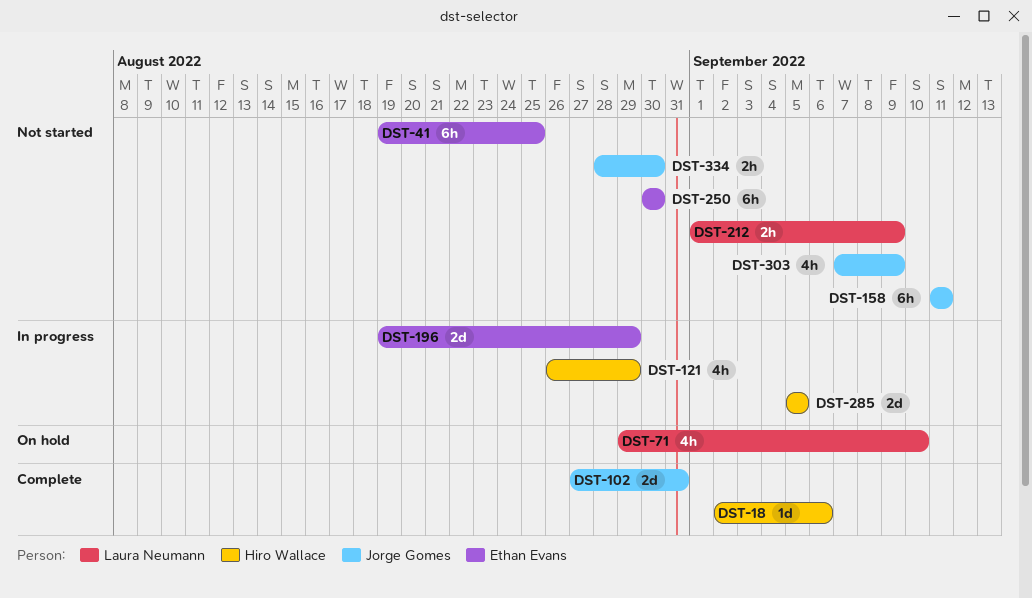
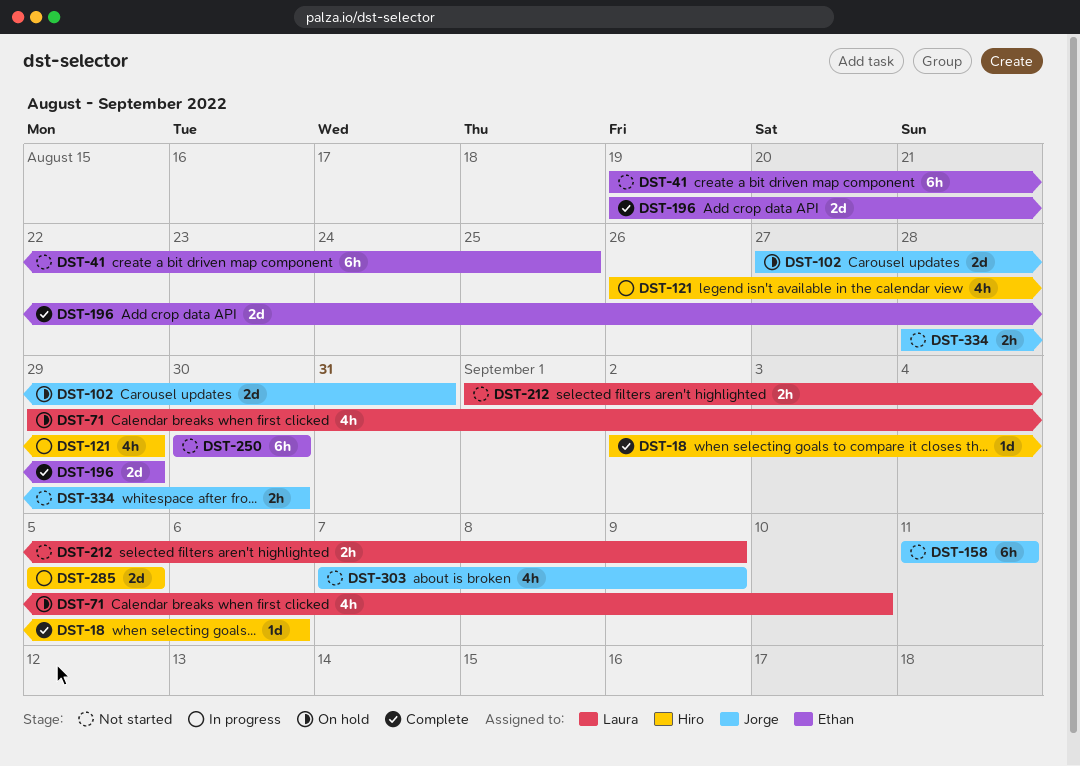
DST-102, status: Complete -> On hold
DST-196, status: In progress -> Complete

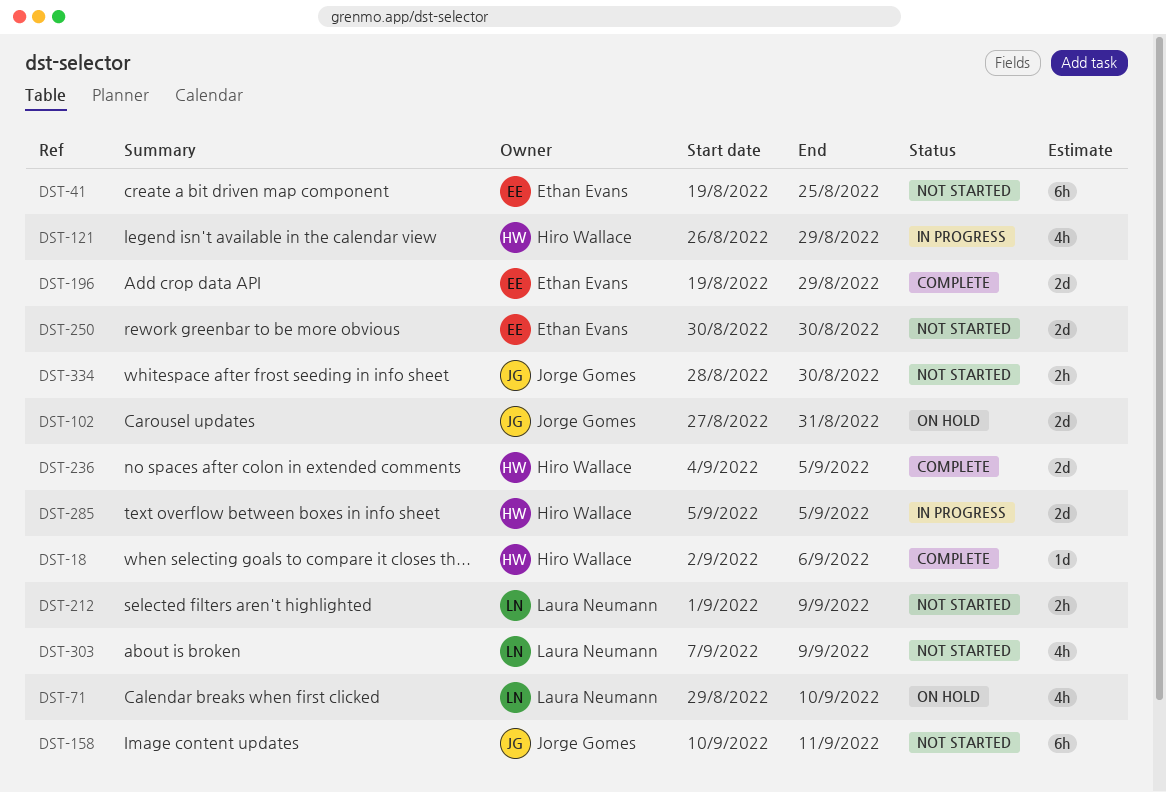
DST-158, start: Sep 11 -> Sep 10
DST-236: none -> present
DST-250, estimate: 6h -> 2d
DST-303, owner: Jorge Gomes -> Laura Neumann

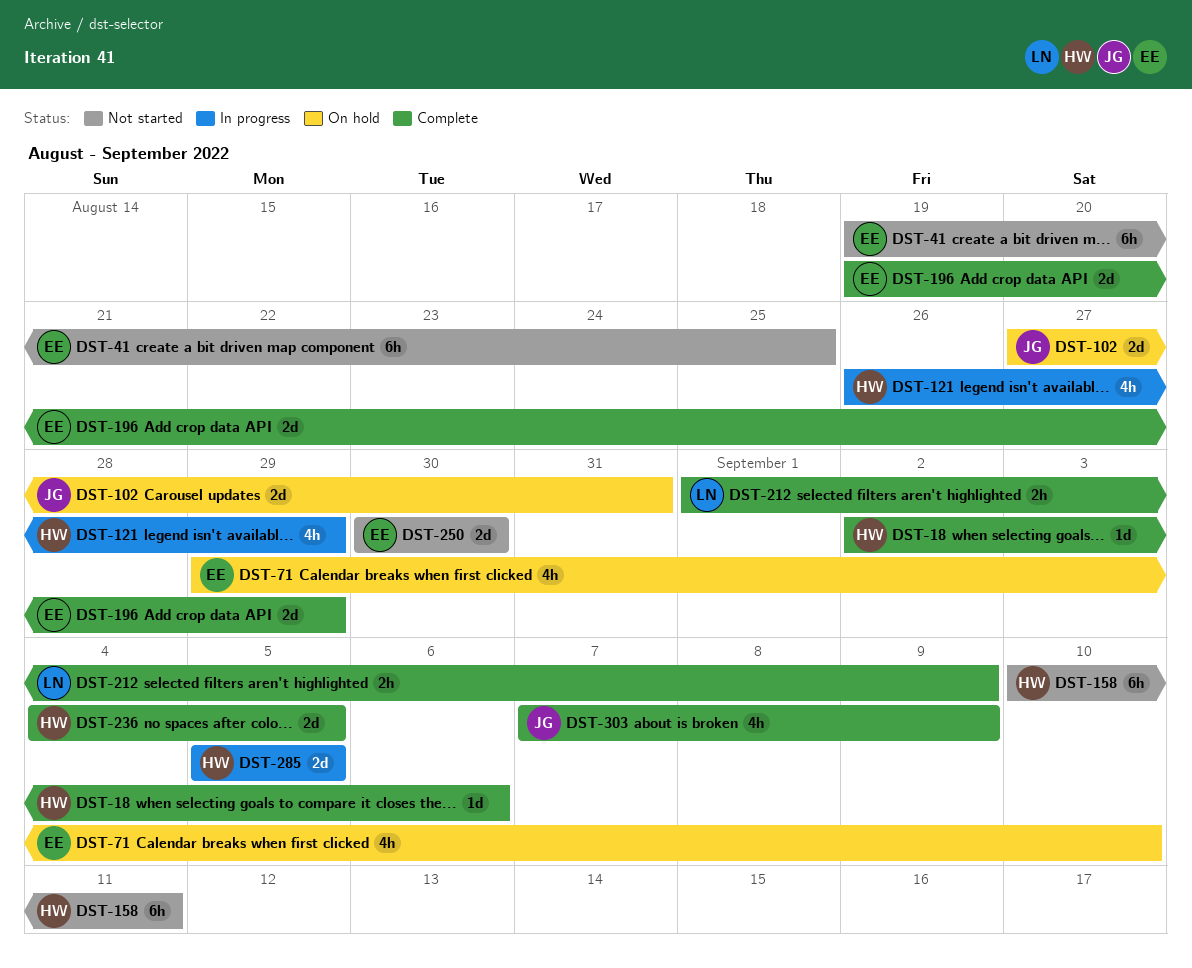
DST-71, owner: Laura Neumann -> Ethan Evans
DST-158, owner: Jorge Gomes -> Hiro Wallace
DST-212, status: Not started -> Complete
DST-303, status: Not started -> Complete
DST-303, owner: Laura Neumann -> Jorge Gomes
DST-334: present -> none

